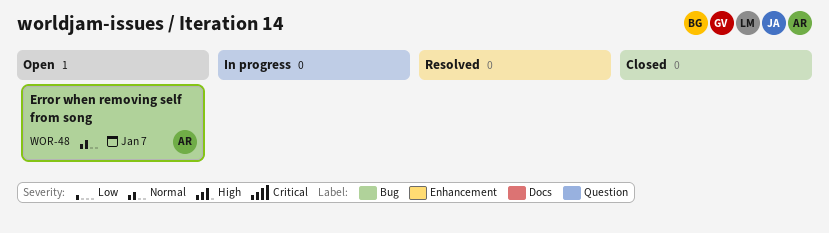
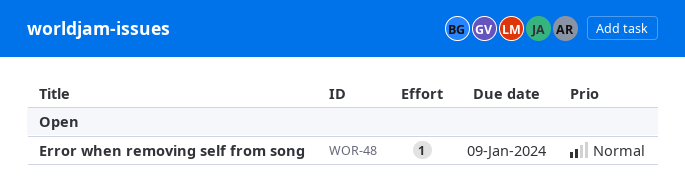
WOR-48, due: Jan 7 -> Jan 9

